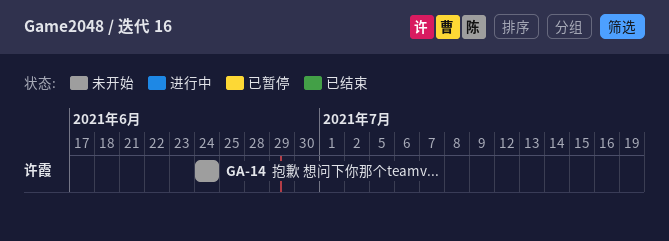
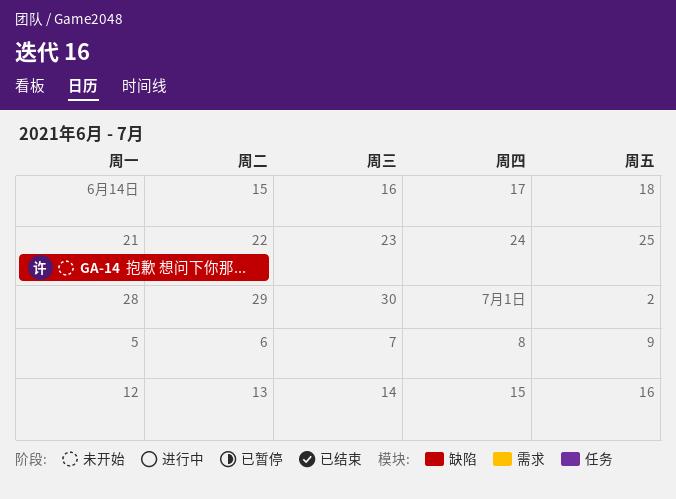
GA-14, start: Jun 24 -> Jun 21
GA-14, due: Jun 24 -> Jun 22

